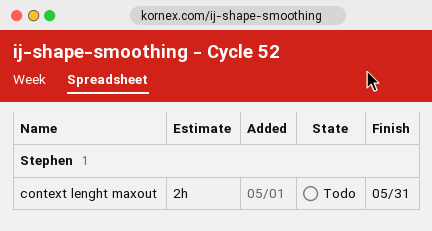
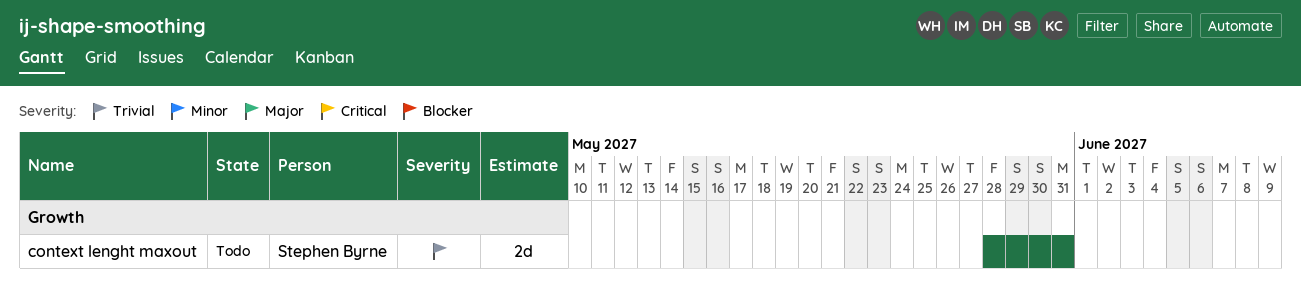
context lenght maxout, estimate: 2h -> 2d

